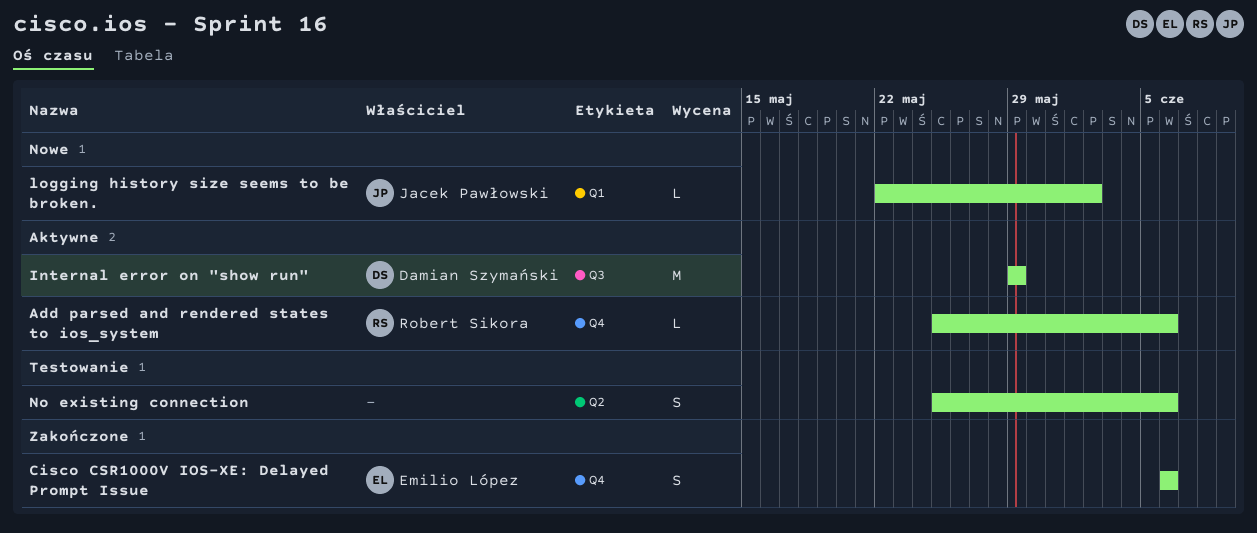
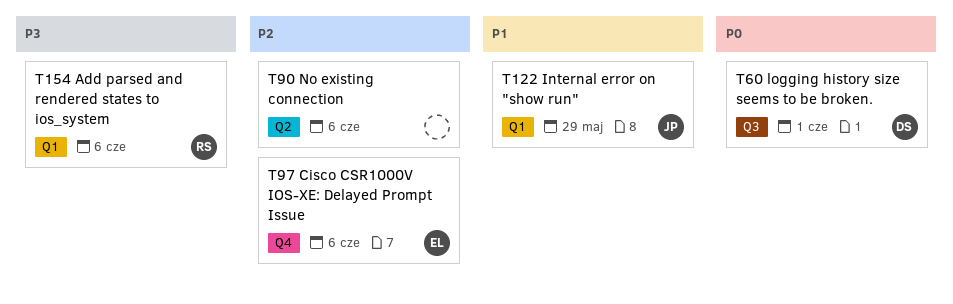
Add parsed and rendered states to ios_system, label: Q4 -> Q1
Internal error on "show run", owner: Damian Szymański -> Jacek Pawłowski
Internal error on "show run", label: Q3 -> Q1
logging history size seems to be broken., owner: Jacek Pawłowski -> Damian Szymański
logging history size seems to be broken., label: Q1 -> Q3
logging history size seems to be broken., due: Jun 2 -> Jun 1

